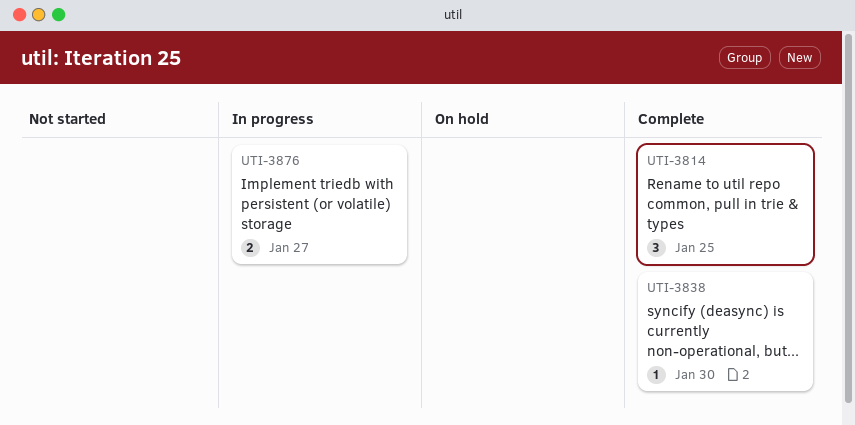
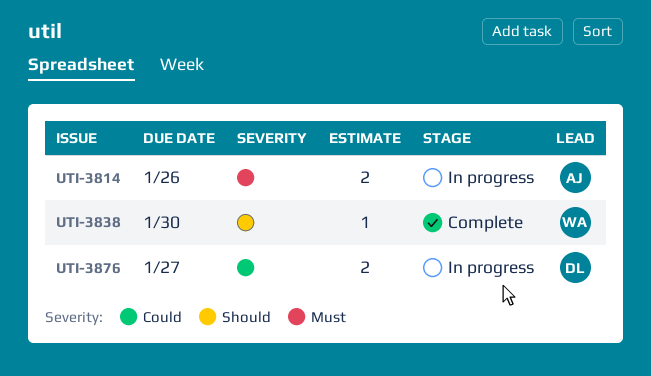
UTI-3814, status: Complete -> In progress
UTI-3814, estimate: 3 -> 2
UTI-3814, due: Jan 25 -> Jan 26

